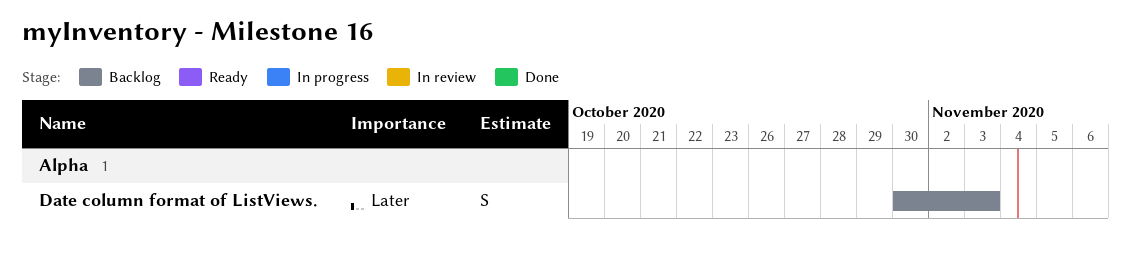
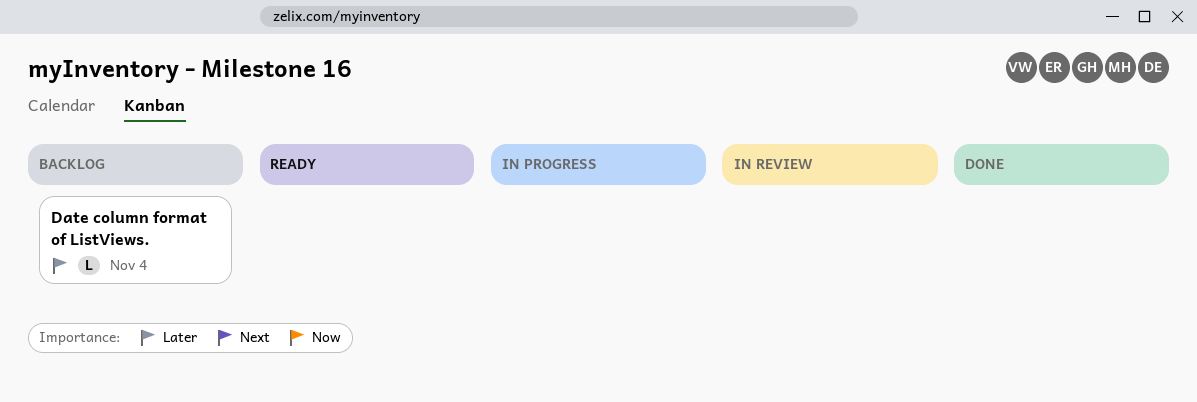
Date column format of ListViews., estimate: S -> L
Date column format of ListViews., due: Nov 3 -> Nov 4

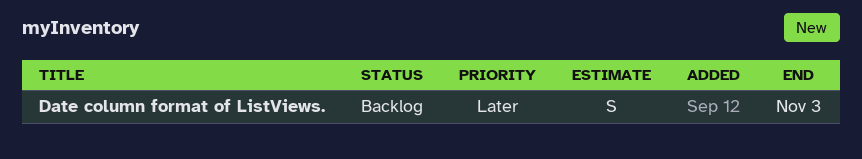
Date column format of ListViews., estimate: L -> S
Date column format of ListViews., due: Nov 4 -> Nov 3

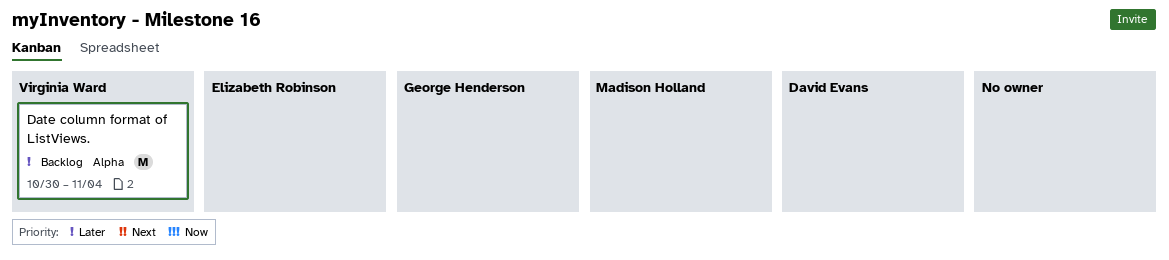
Date column format of ListViews., estimate: S -> M
Date column format of ListViews., due: Nov 3 -> Nov 4

